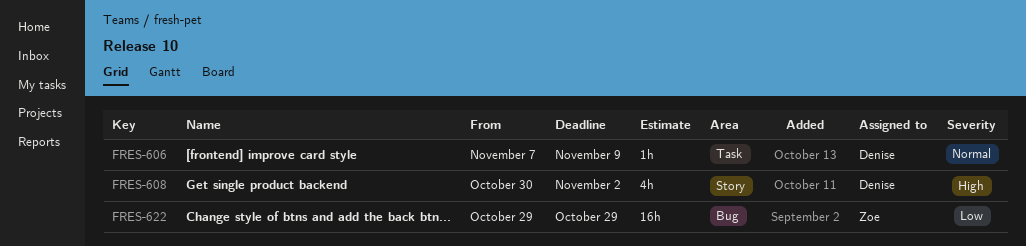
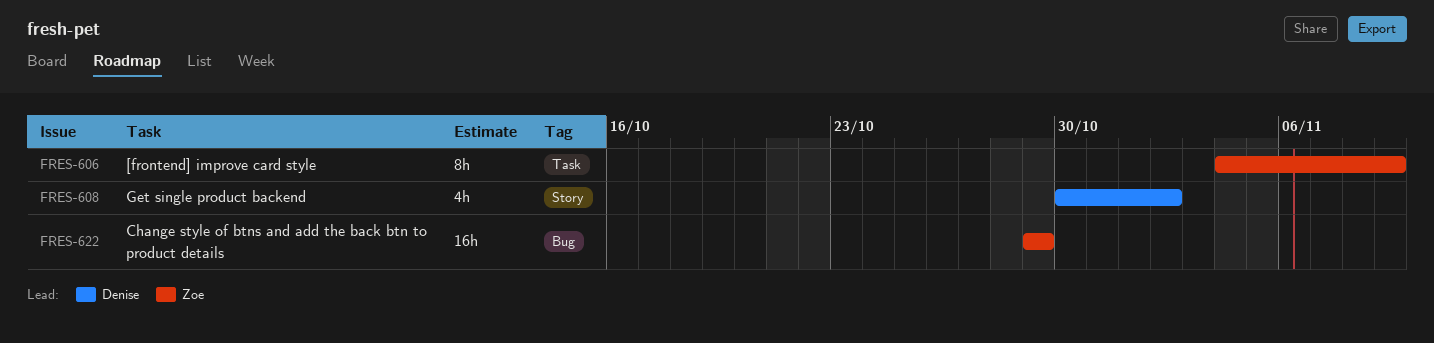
FRES-606, owner: Denise -> Zoe
FRES-606, estimate: 1h -> 8h
FRES-606, start: Nov 7 -> Nov 4

